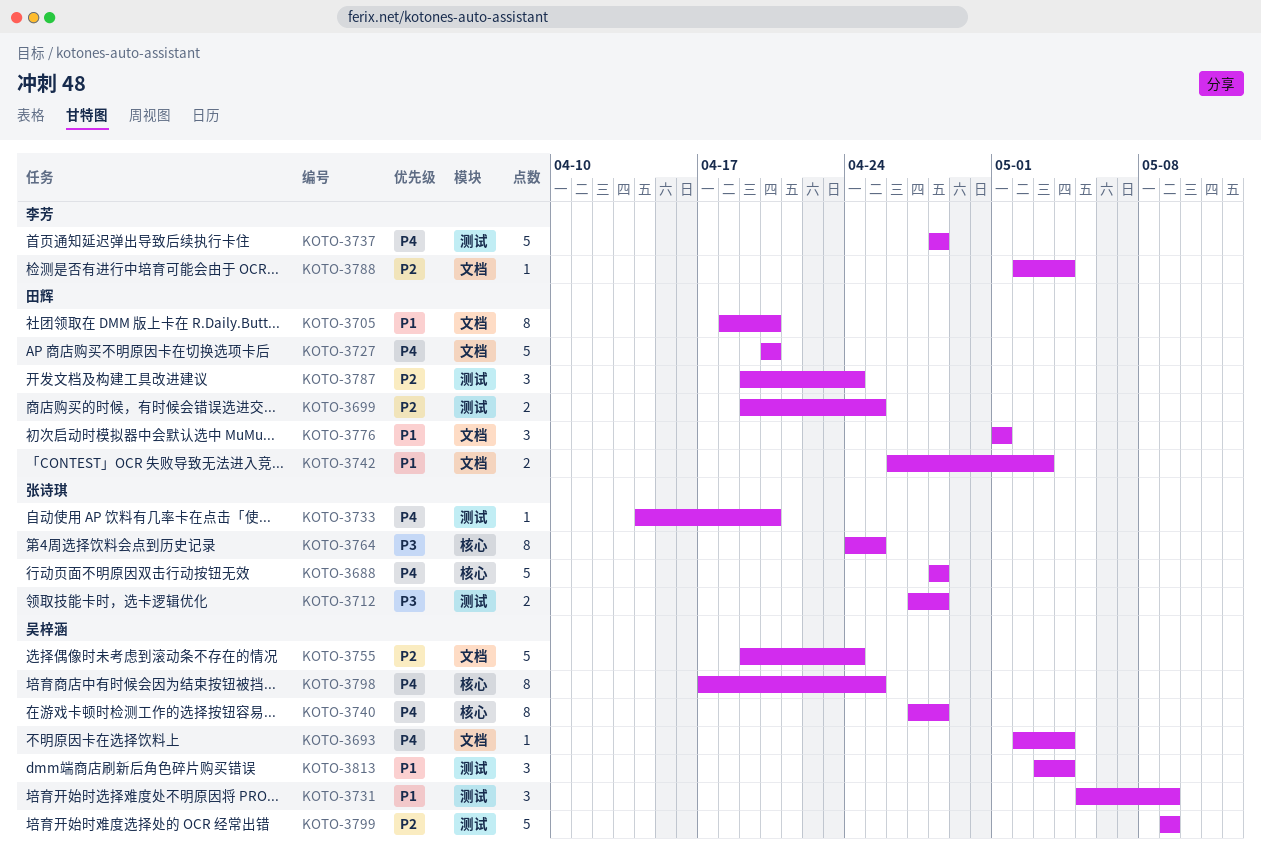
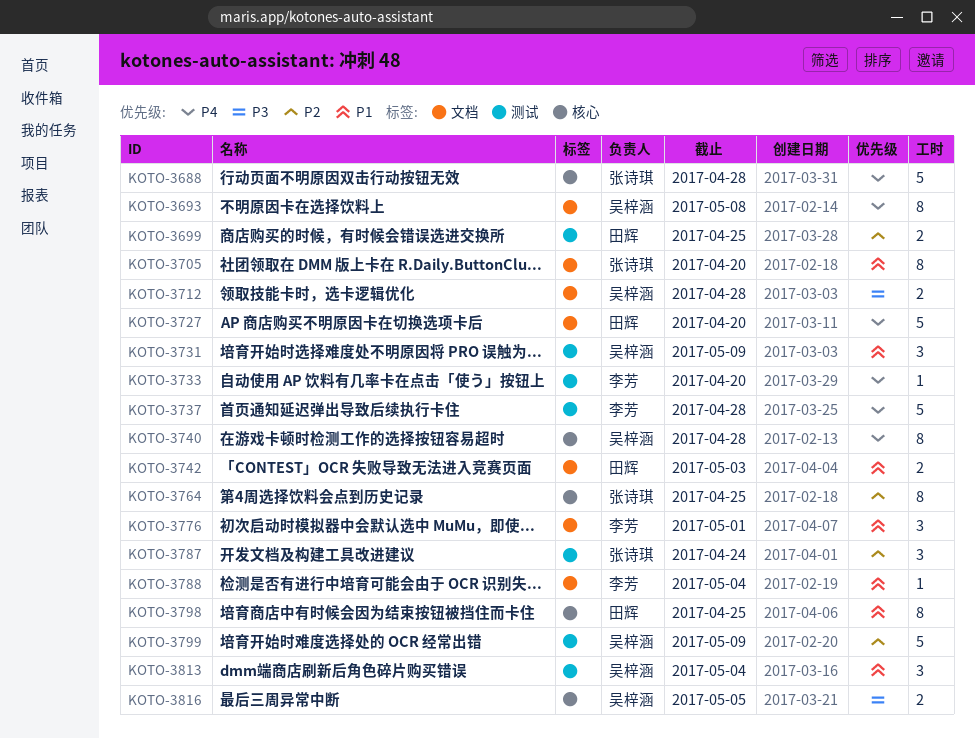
KOTO-3693, estimate: 1 -> 8
KOTO-3693, due: May 4 -> May 8
KOTO-3705, owner: 田辉 -> 张诗琪
KOTO-3712, owner: 张诗琪 -> 吴梓涵
KOTO-3712, label: 测试 -> 文档
KOTO-3733, owner: 张诗琪 -> 李芳
KOTO-3755: present -> none
KOTO-3764, priority: P3 -> P2
KOTO-3776, owner: 田辉 -> 李芳
KOTO-3787, owner: 田辉 -> 张诗琪
KOTO-3788, priority: P2 -> P1
KOTO-3798, owner: 吴梓涵 -> 田辉
KOTO-3798, priority: P4 -> P1
KOTO-3816: none -> present

